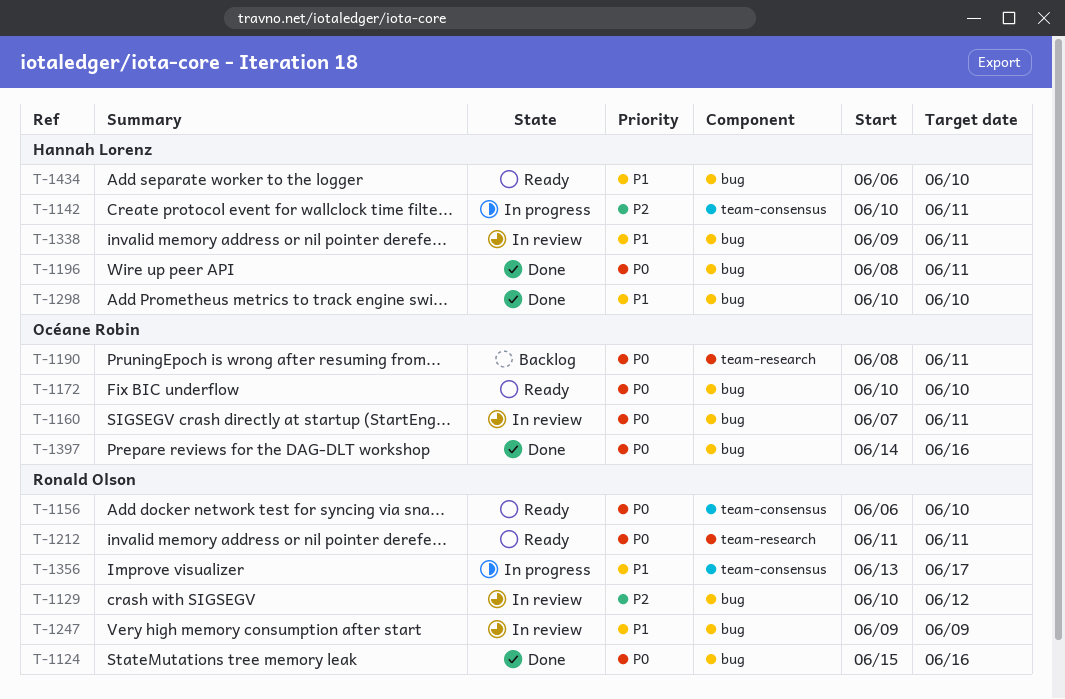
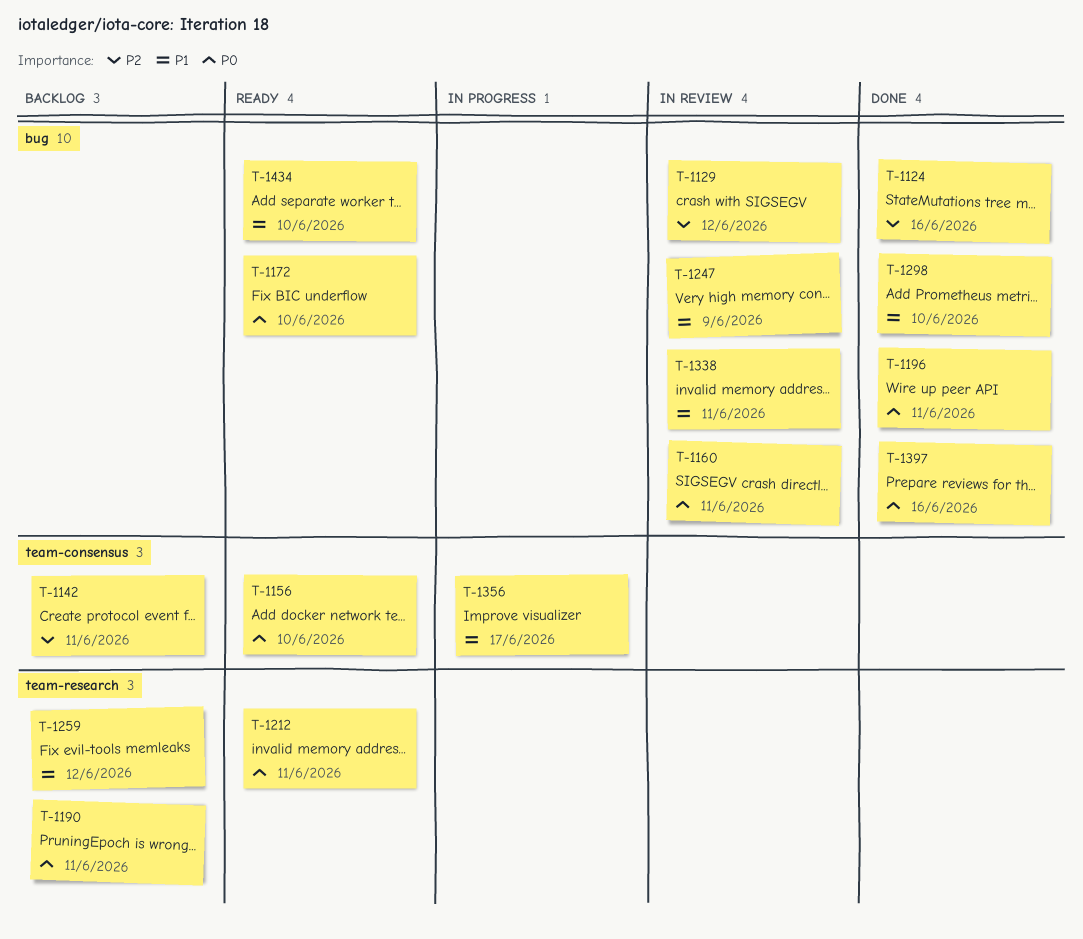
T-1124, priority: P0 -> P2
T-1142, status: In progress -> Backlog
T-1259: none -> present

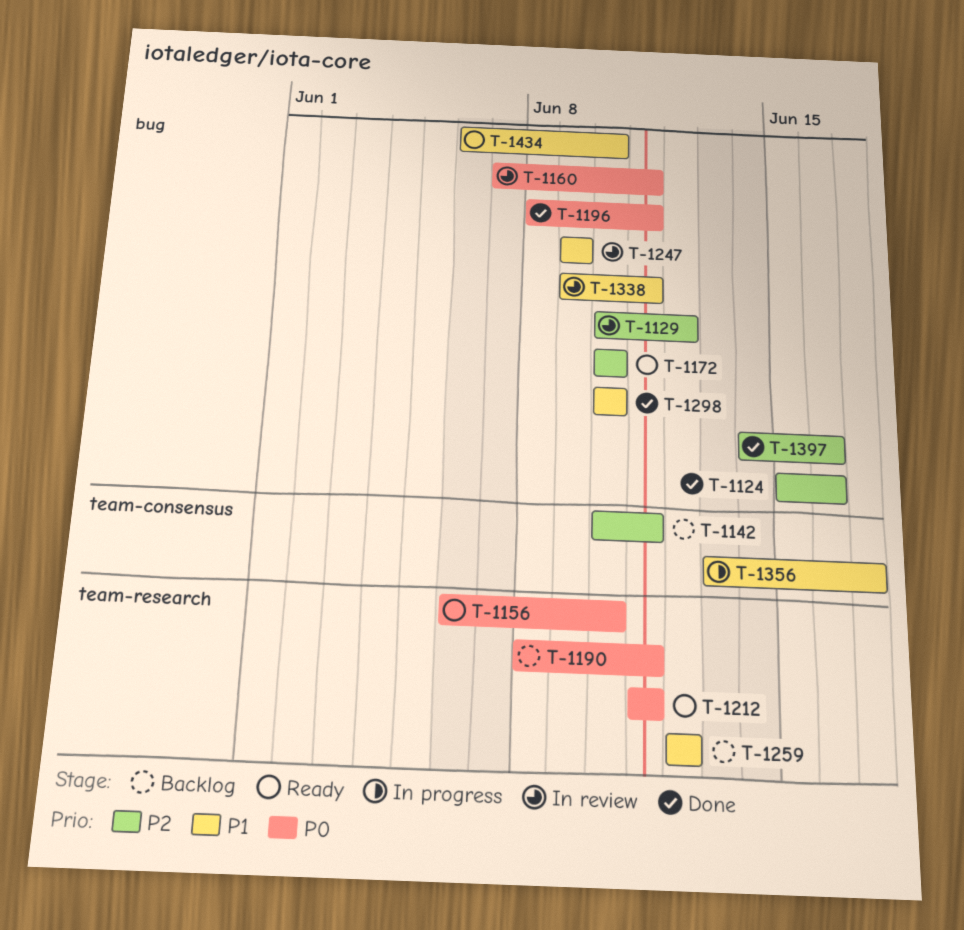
T-1156, label: team-consensus -> team-research
T-1172, priority: P0 -> P2
T-1397, priority: P0 -> P2

